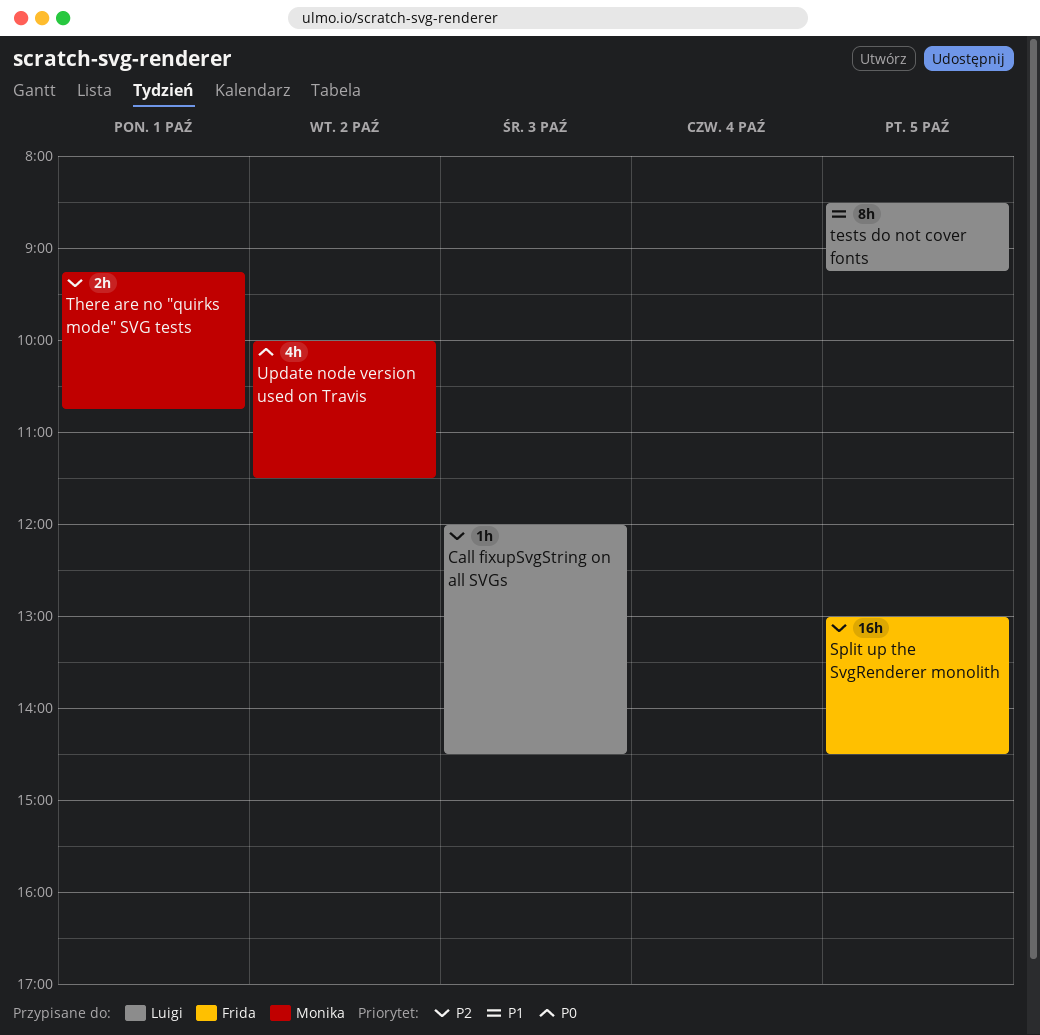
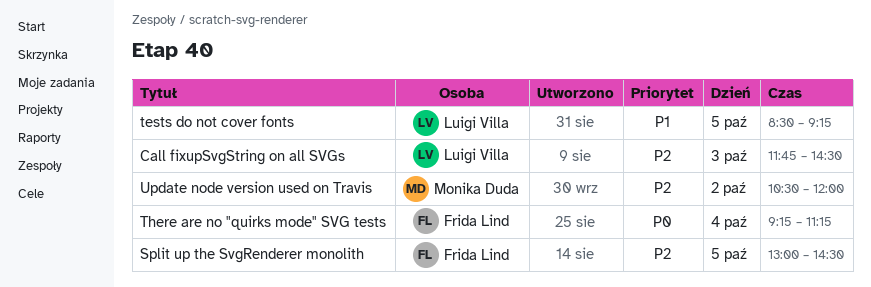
Call fixupSvgString on all SVGs, begins: 12:00 -> 11:45
There are no "quirks mode" SVG tests, owner: Monika Duda -> Frida Lind
There are no "quirks mode" SVG tests, priority: P2 -> P0
There are no "quirks mode" SVG tests, day: Oct 1 -> Oct 4
There are no "quirks mode" SVG tests, ends: 10:45 -> 11:15
Update node version used on Travis, priority: P0 -> P2
Update node version used on Travis, begins: 10:00 -> 10:30
Update node version used on Travis, ends: 11:30 -> 12:00

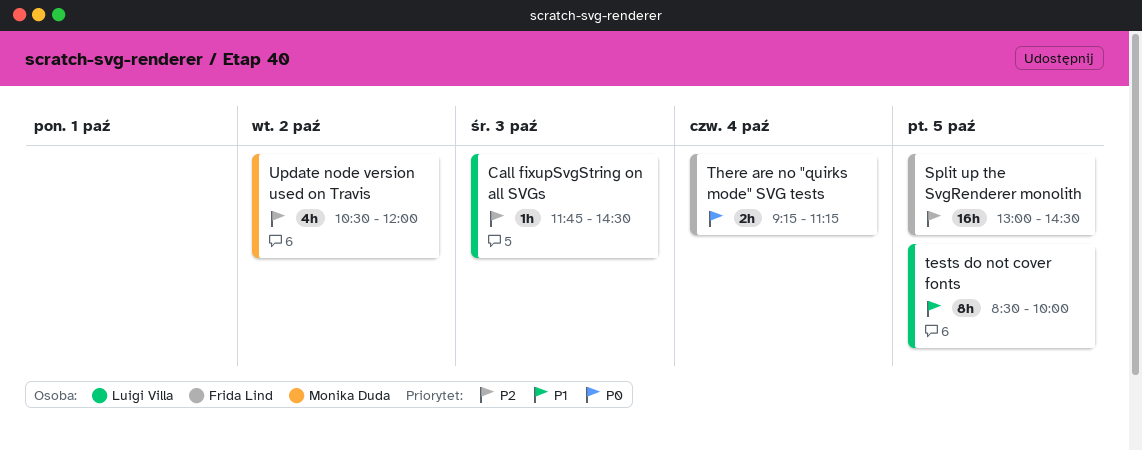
tests do not cover fonts, ends: 09:15 -> 10:00

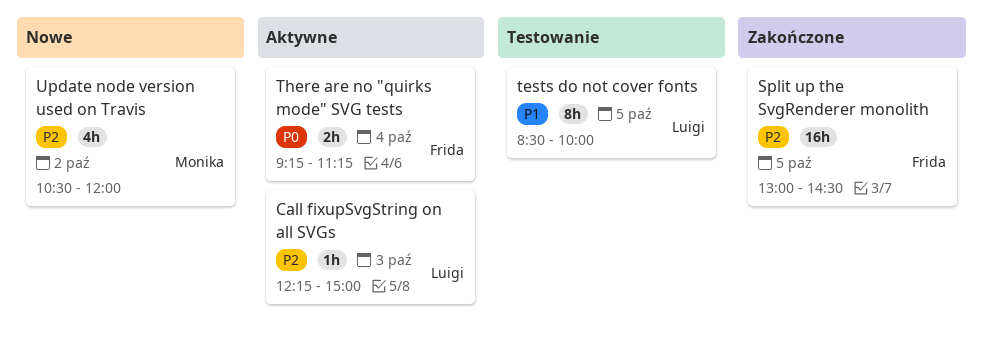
Call fixupSvgString on all SVGs, begins: 11:45 -> 12:15
Call fixupSvgString on all SVGs, ends: 14:30 -> 15:00

